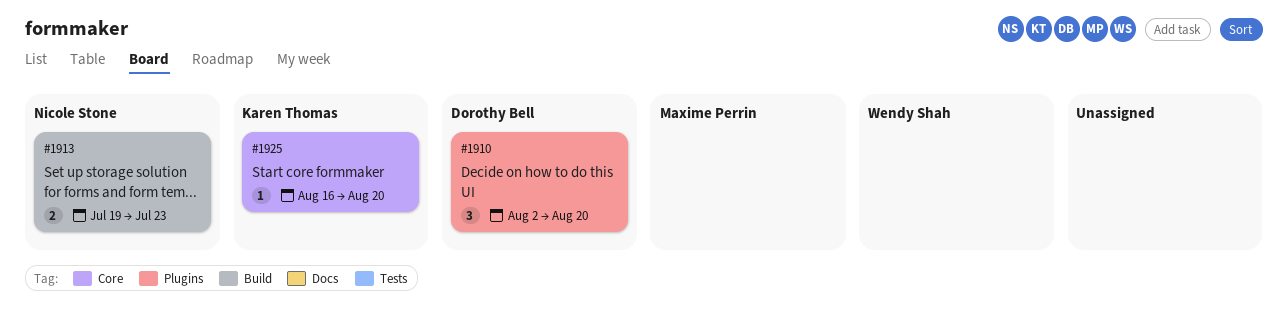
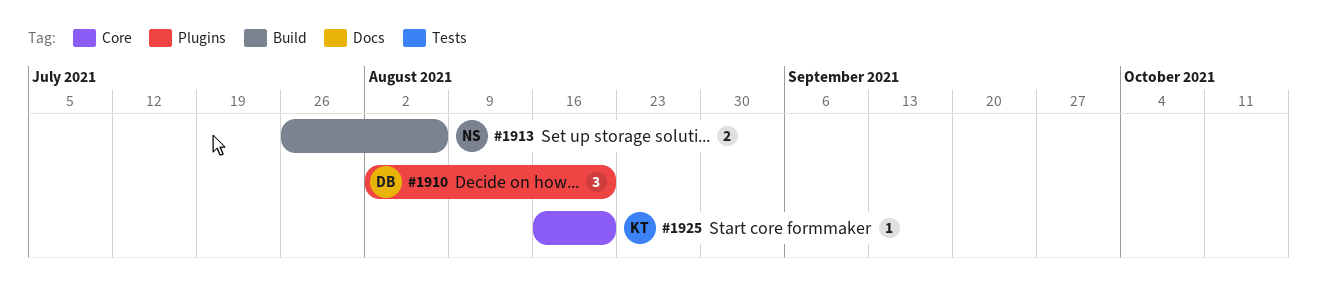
#1913, start: Jul 19 -> Jul 26
#1913, due: Jul 23 -> Aug 6

